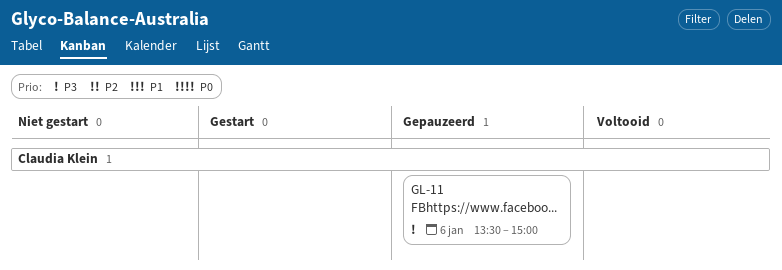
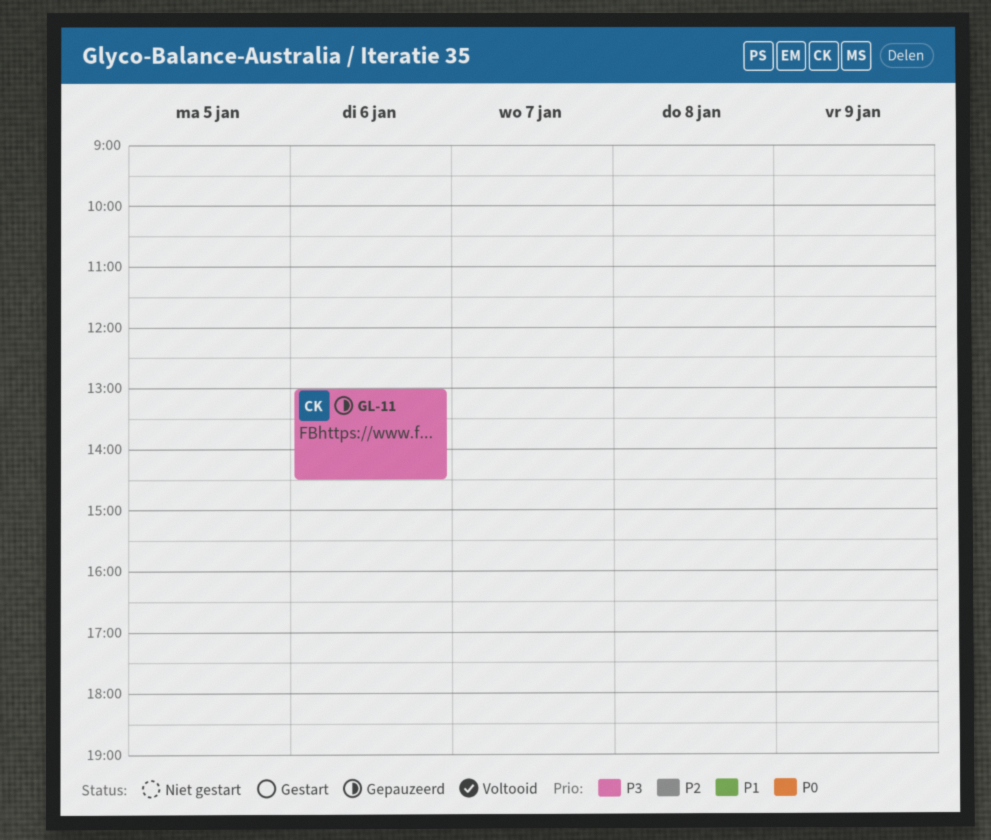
GL-11, begins: 13:30 -> 13:00
GL-11, ends: 15:00 -> 14:30

